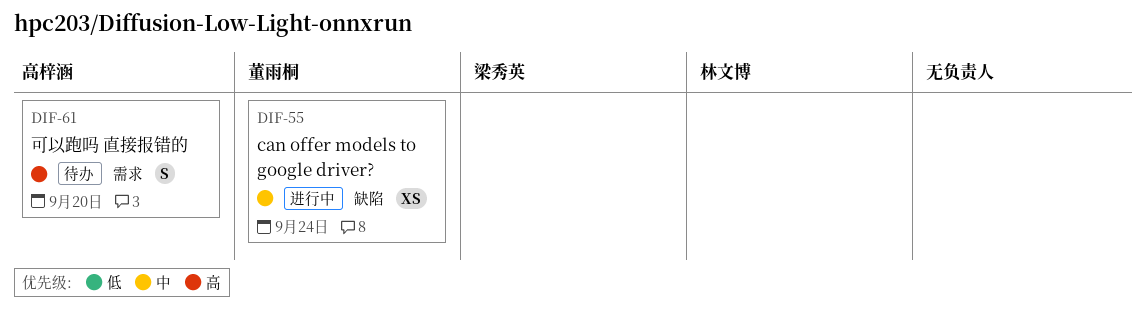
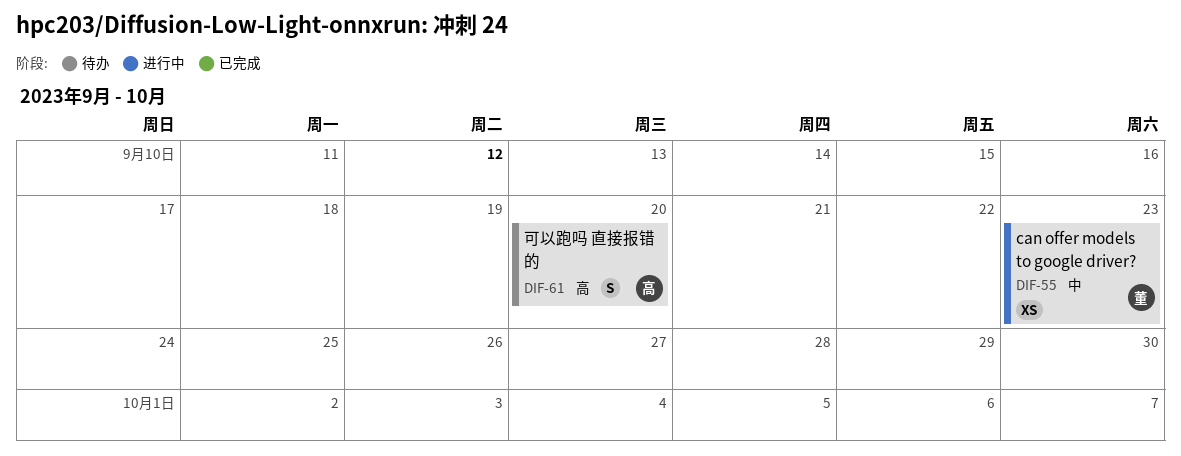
DIF-55, due: Sep 24 -> Sep 23

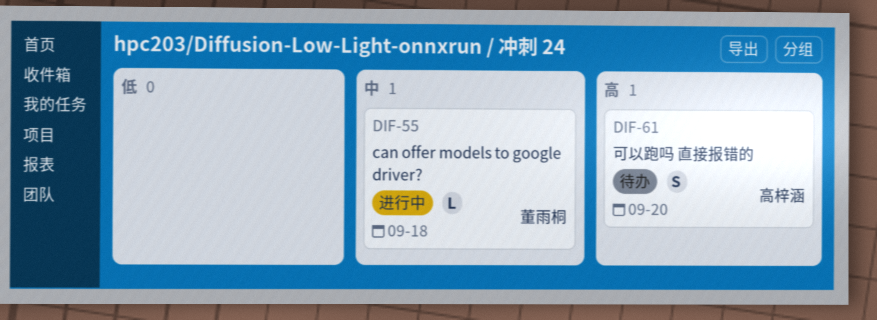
DIF-55, estimate: XS -> L
DIF-55, due: Sep 23 -> Sep 18

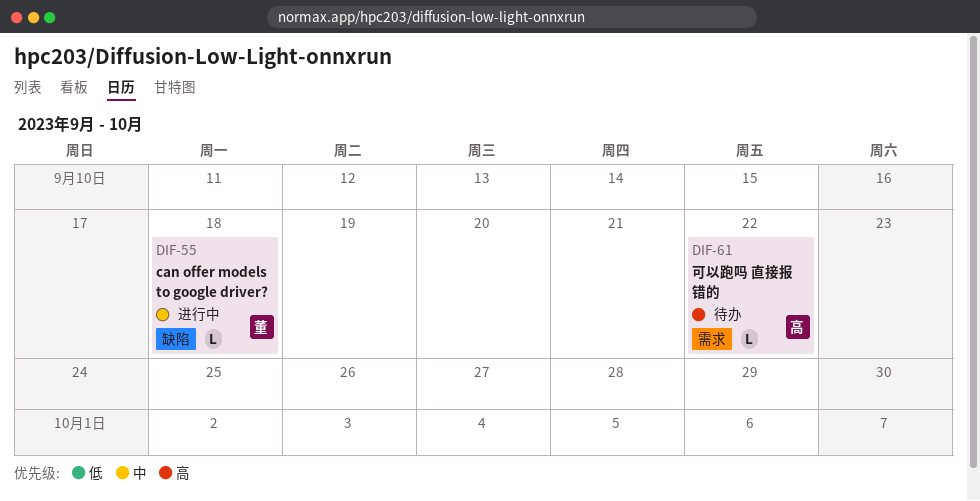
DIF-61, estimate: S -> L
DIF-61, due: Sep 20 -> Sep 22

